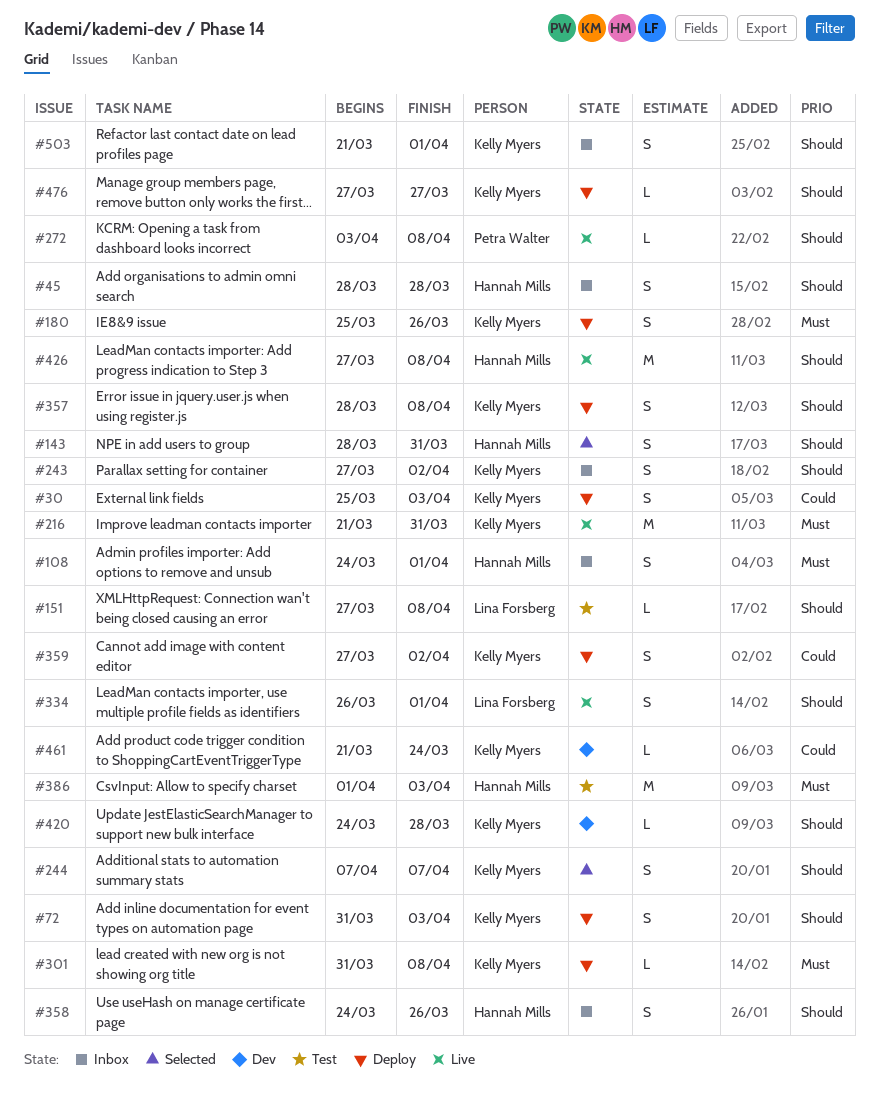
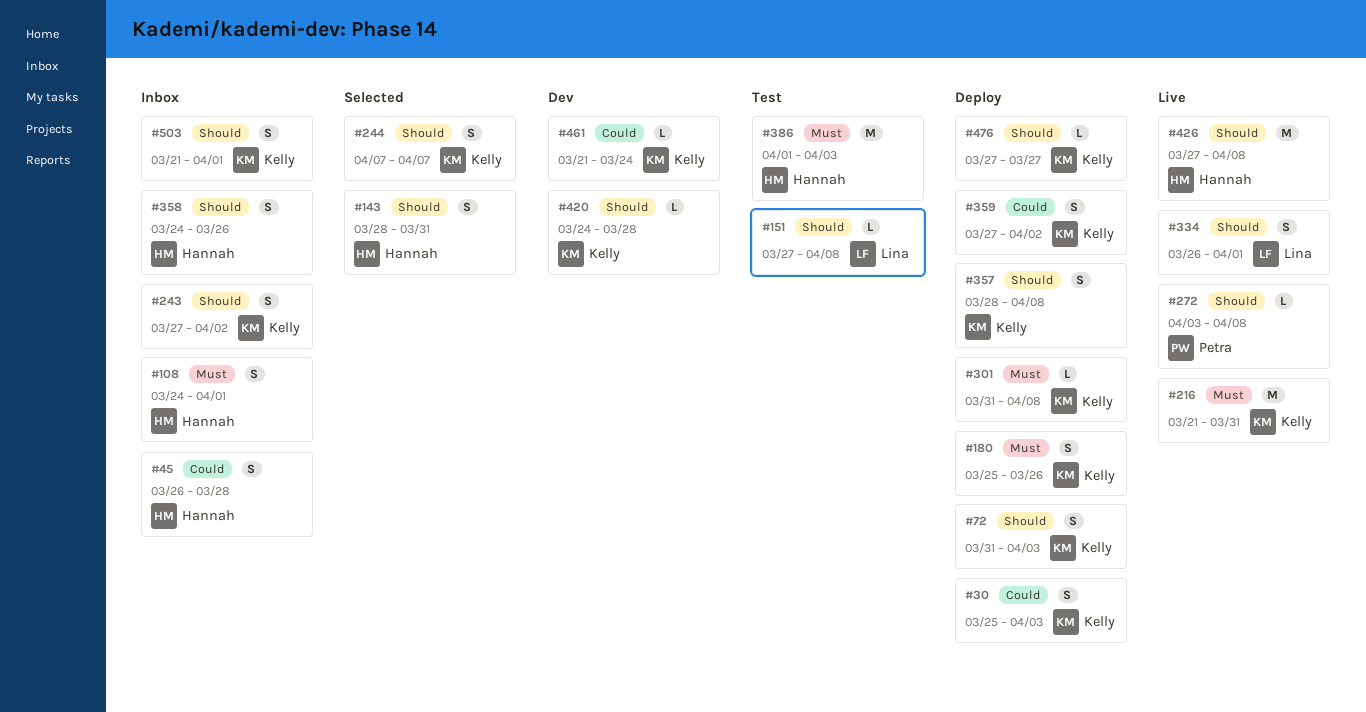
#45, priority: Should -> Could
#45, start: Mar 28 -> Mar 26

